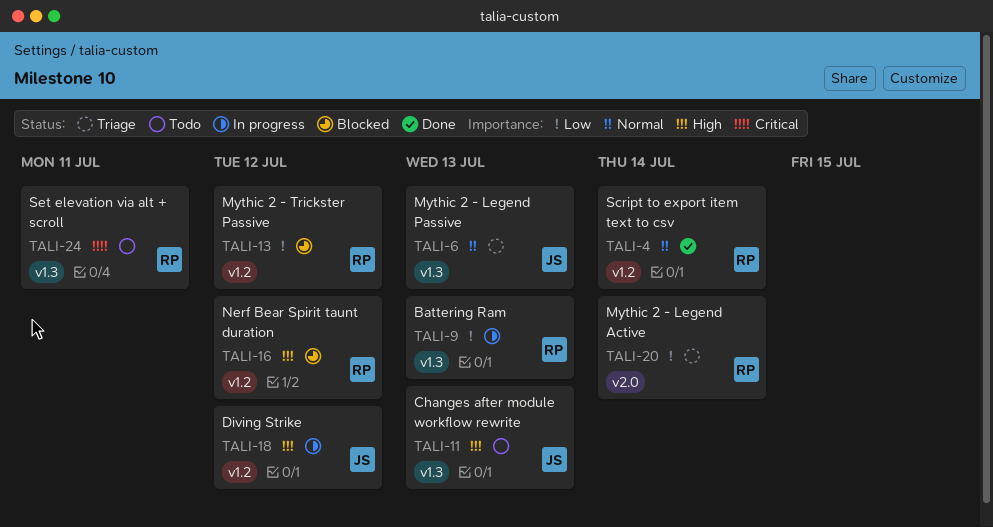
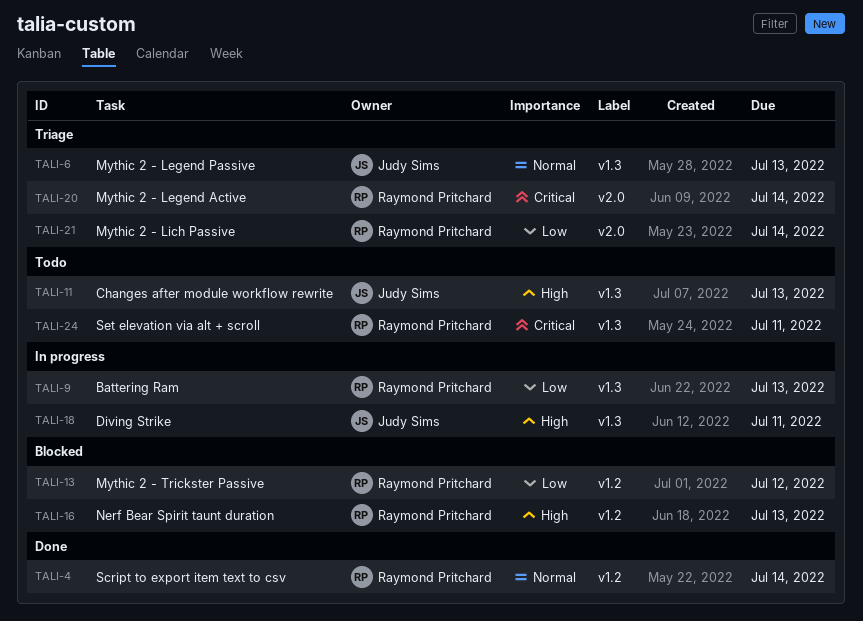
TALI-16, due: Jul 12 -> Jul 13
TALI-18, label: v1.2 -> v1.3
TALI-18, due: Jul 12 -> Jul 11
TALI-20, priority: Low -> Critical
TALI-21: none -> present

